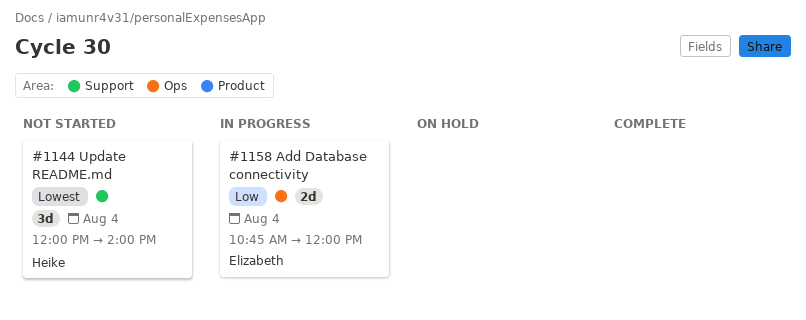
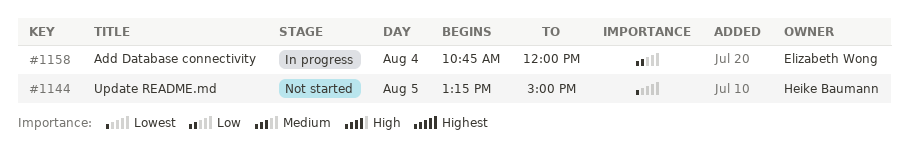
#1144, day: Aug 4 -> Aug 5
#1144, begins: 12:00 -> 13:15
#1144, ends: 14:00 -> 15:00

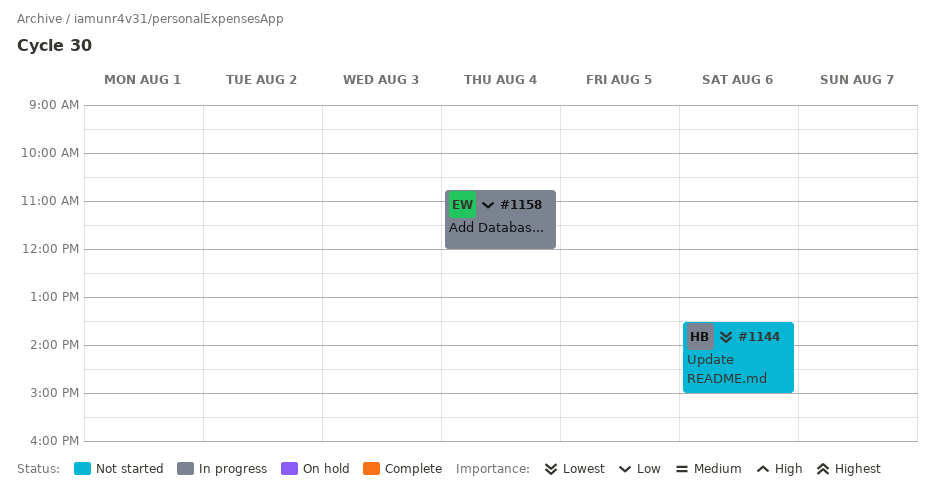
#1144, day: Aug 5 -> Aug 6
#1144, begins: 13:15 -> 13:30

